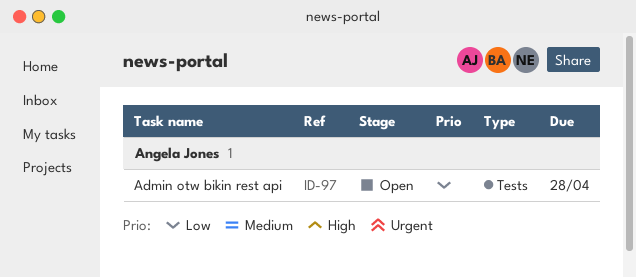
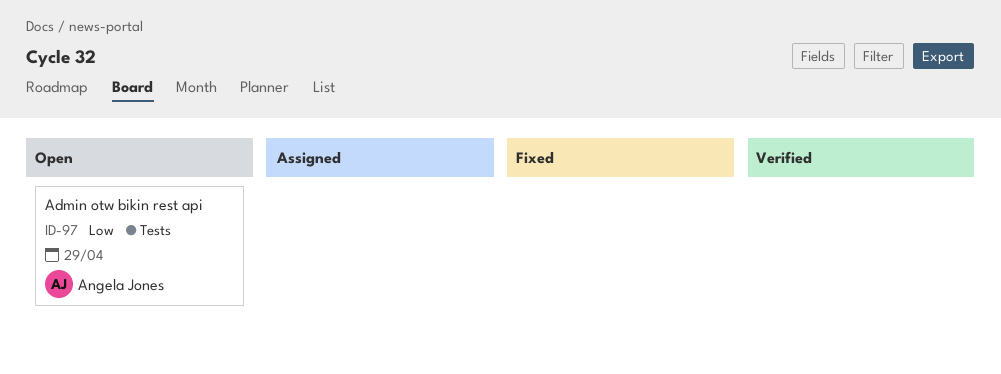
ID-97, due: Apr 28 -> Apr 29

